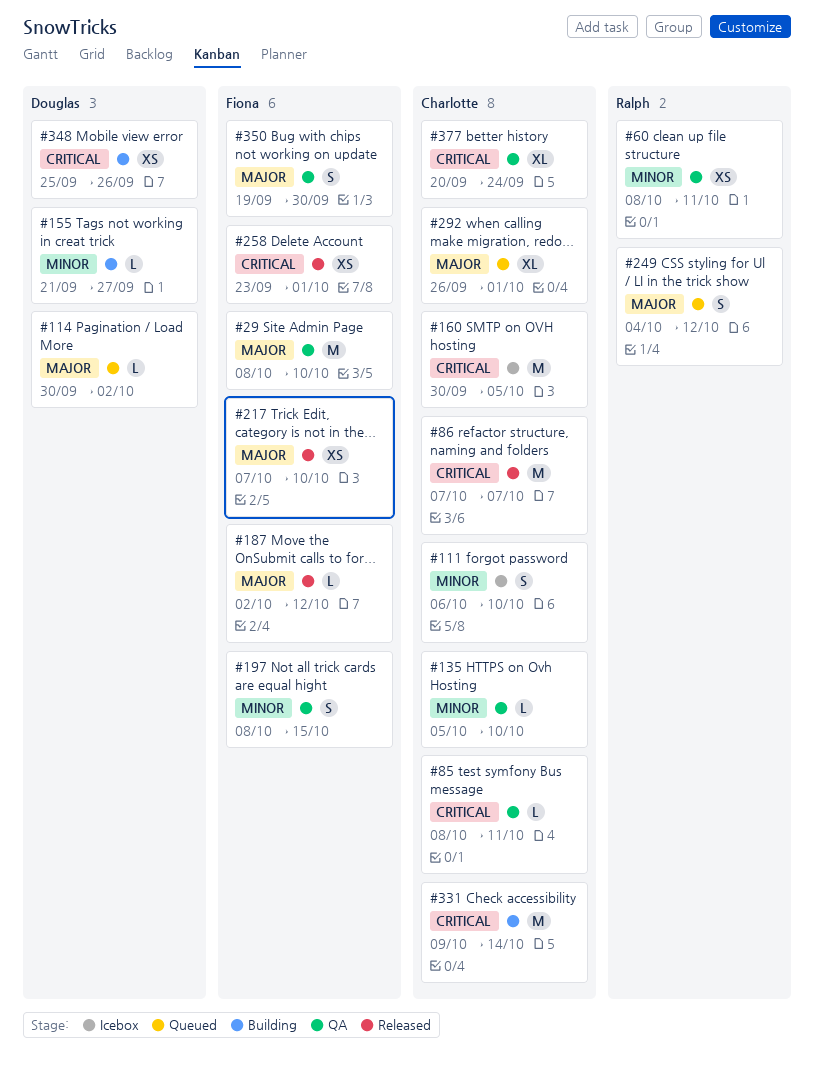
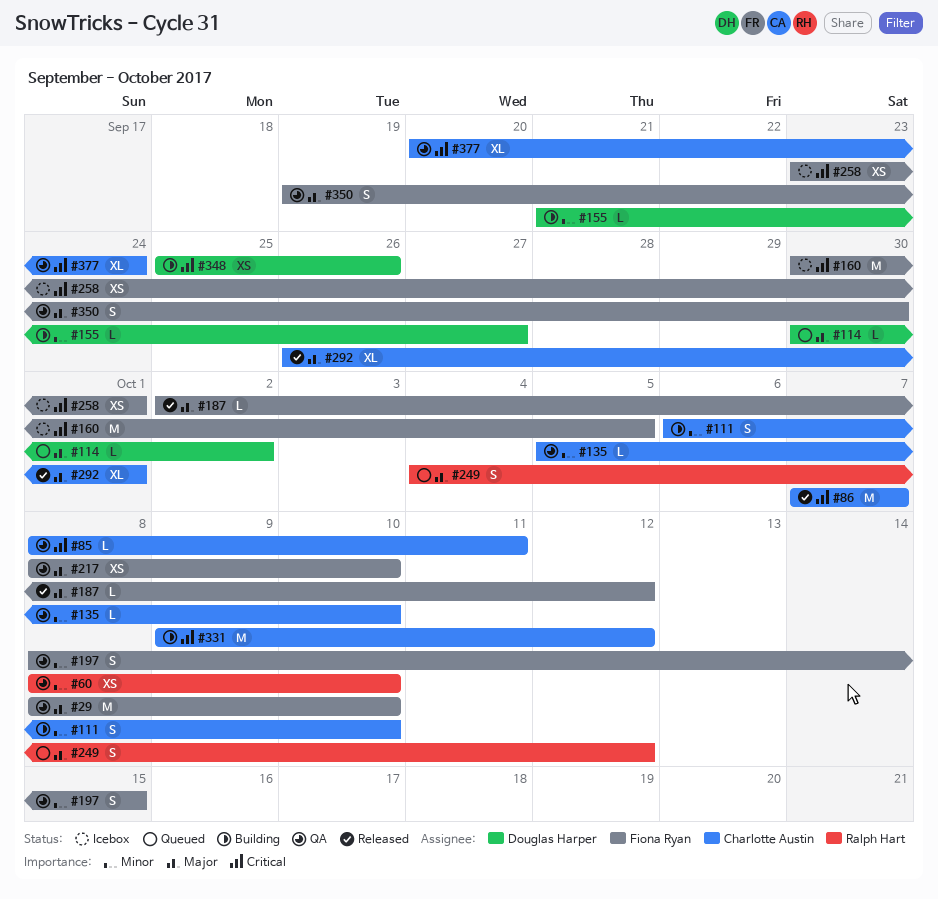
#60, due: Oct 11 -> Oct 10
#111, status: Icebox -> Building
#160, owner: Charlotte Austin -> Fiona Ryan
#217, status: Released -> QA
#217, start: Oct 7 -> Oct 8
#258, status: Released -> Icebox
#292, status: Queued -> Released
#331, due: Oct 14 -> Oct 12

